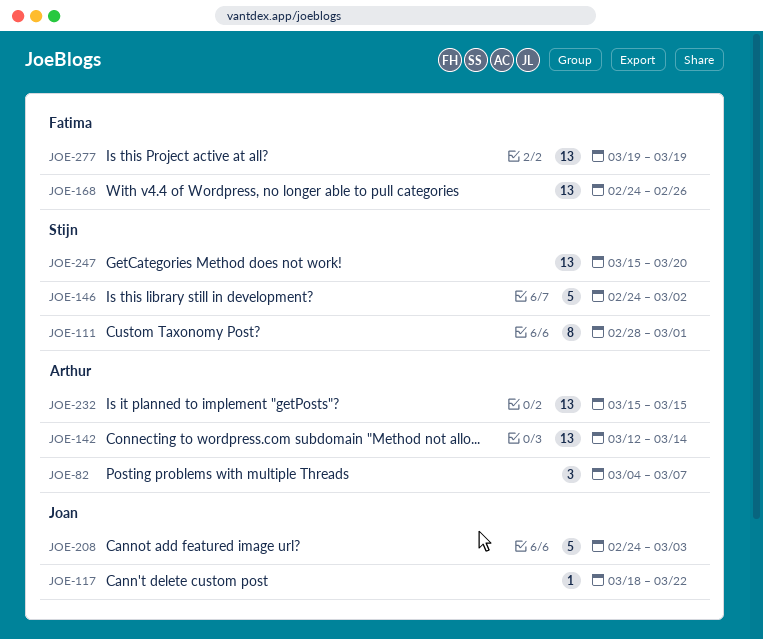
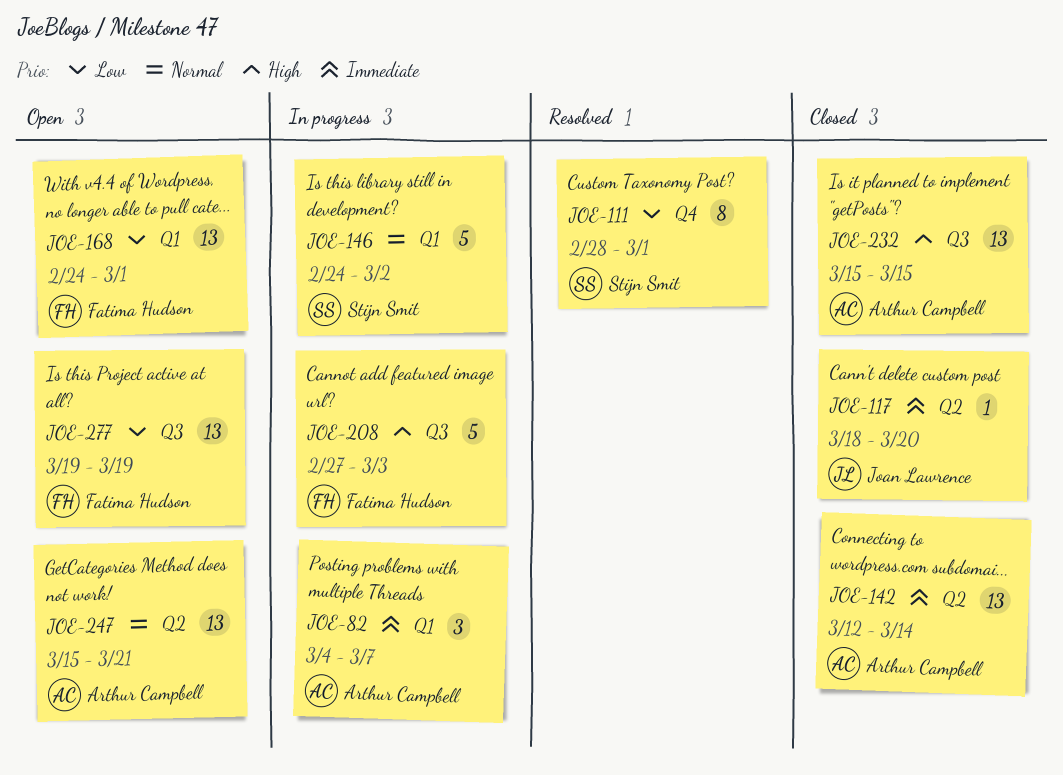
JOE-117, due: Mar 22 -> Mar 20
JOE-168, due: Feb 26 -> Mar 1
JOE-208, owner: Joan Lawrence -> Fatima Hudson
JOE-208, start: Feb 24 -> Feb 27
JOE-247, owner: Stijn Smit -> Arthur Campbell
JOE-247, due: Mar 20 -> Mar 21

